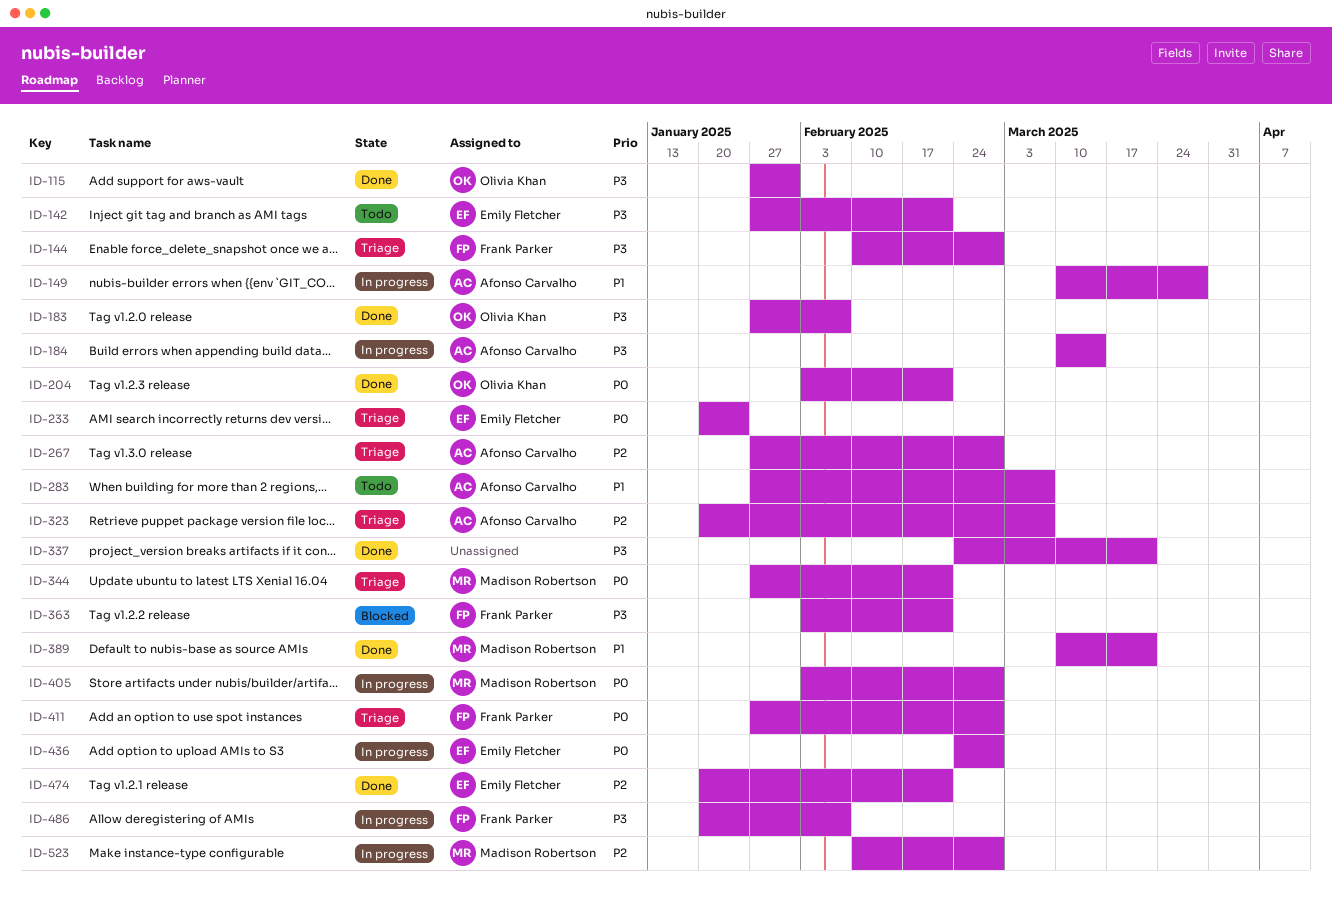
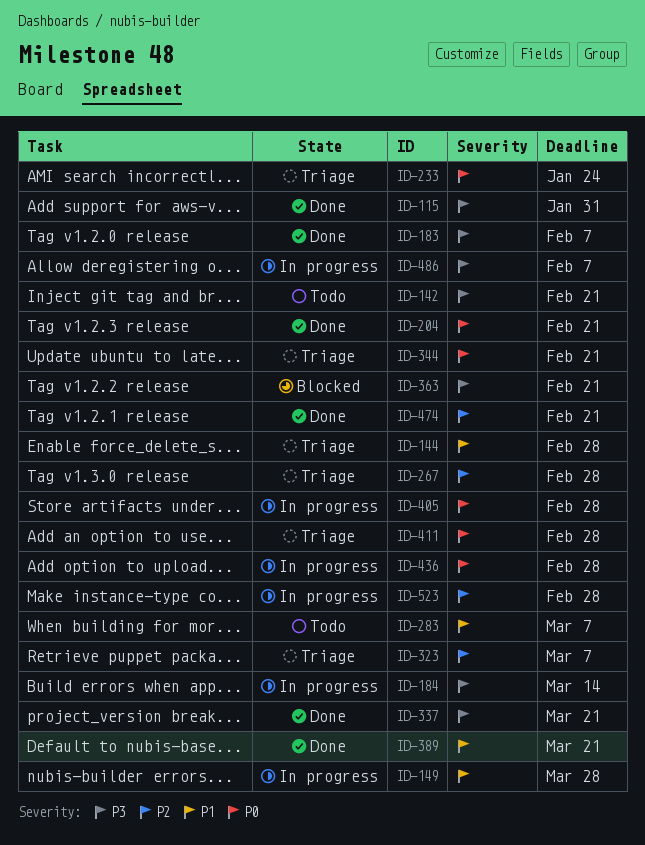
ID-144, priority: P3 -> P1

